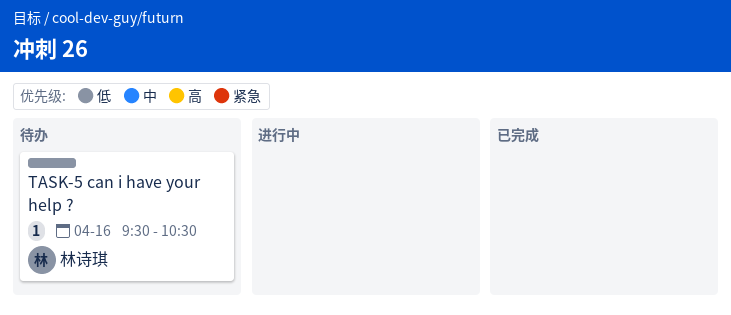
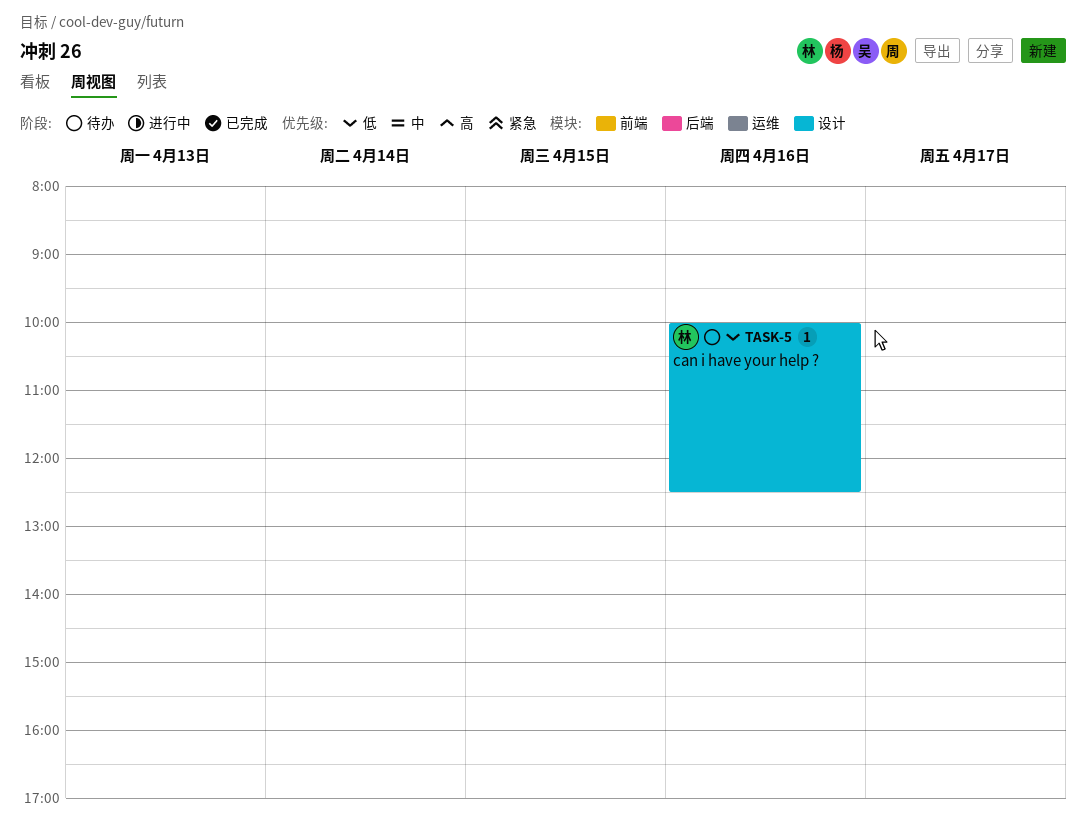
TASK-5, begins: 09:30 -> 10:00
TASK-5, ends: 10:30 -> 12:30

